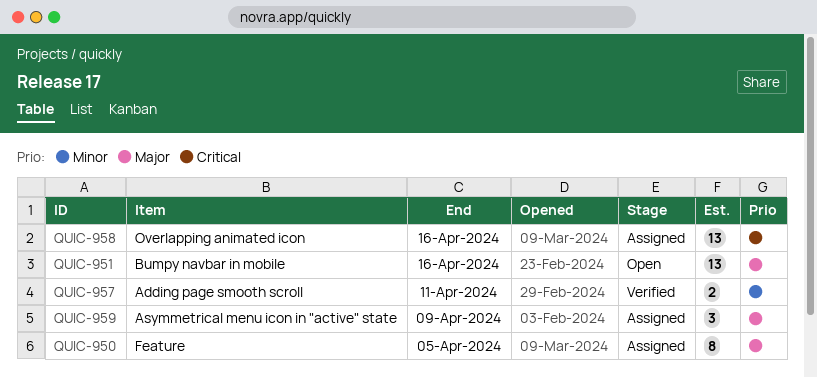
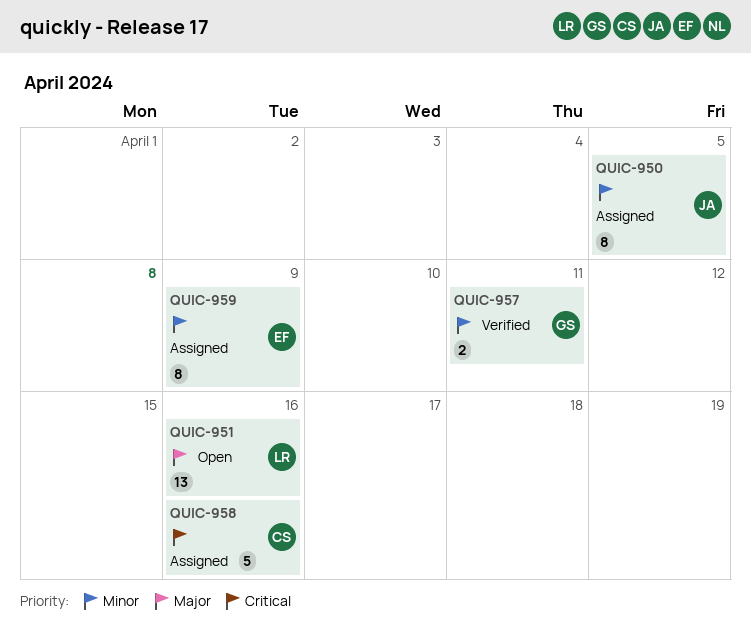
QUIC-950, priority: Major -> Minor
QUIC-958, estimate: 13 -> 5
QUIC-959, priority: Major -> Minor
QUIC-959, estimate: 3 -> 8

